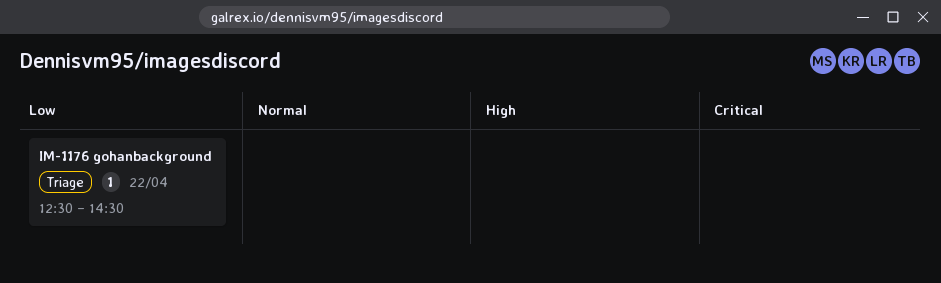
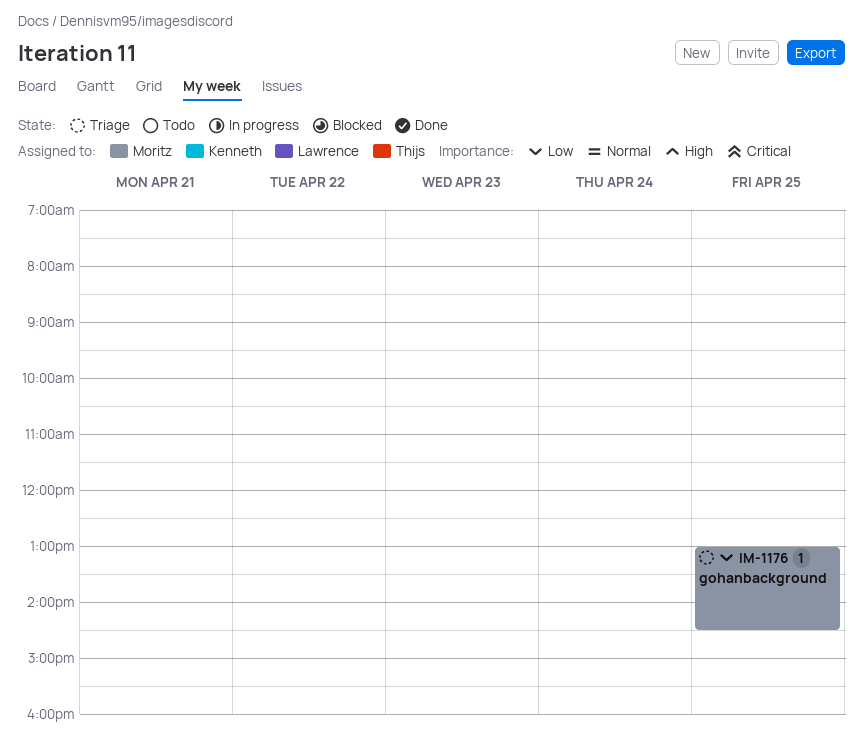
IM-1176, day: Apr 22 -> Apr 25
IM-1176, begins: 12:30 -> 13:00

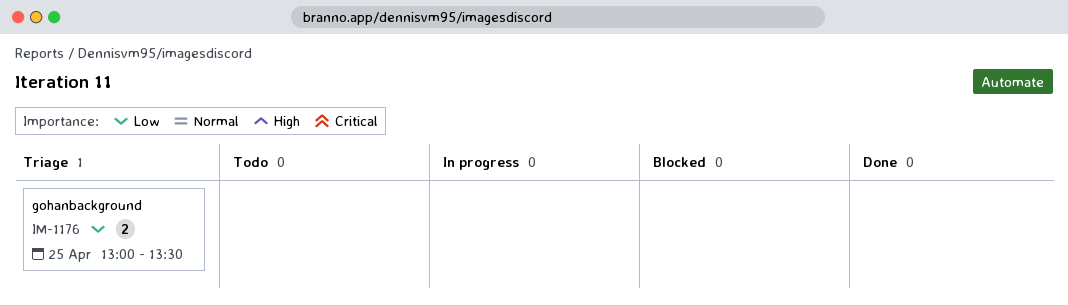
IM-1176, estimate: 1 -> 2
IM-1176, ends: 14:30 -> 13:30

